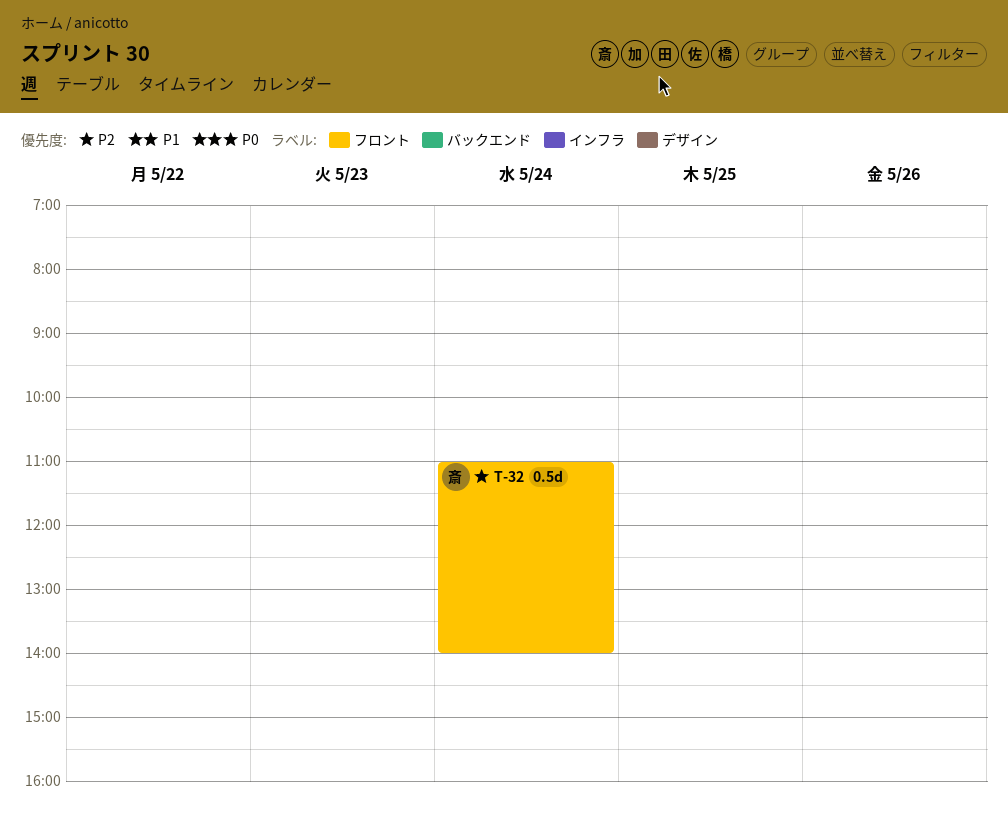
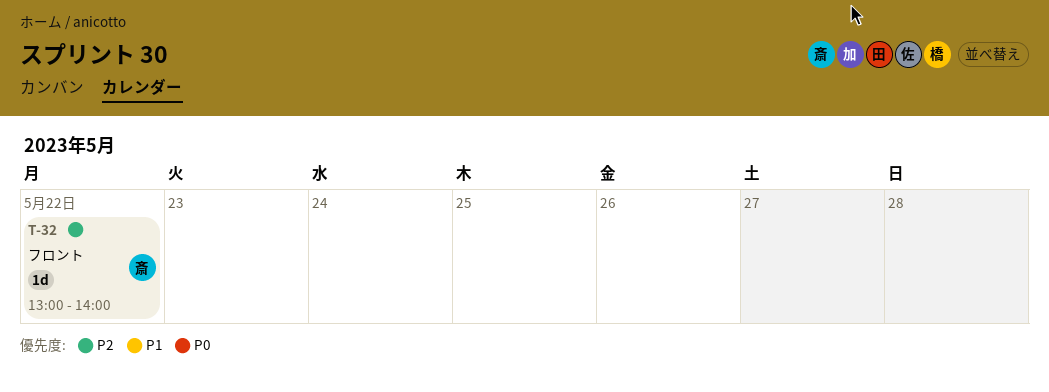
T-32, estimate: 0.5d -> 1d
T-32, day: May 24 -> May 22
T-32, begins: 11:00 -> 13:00

